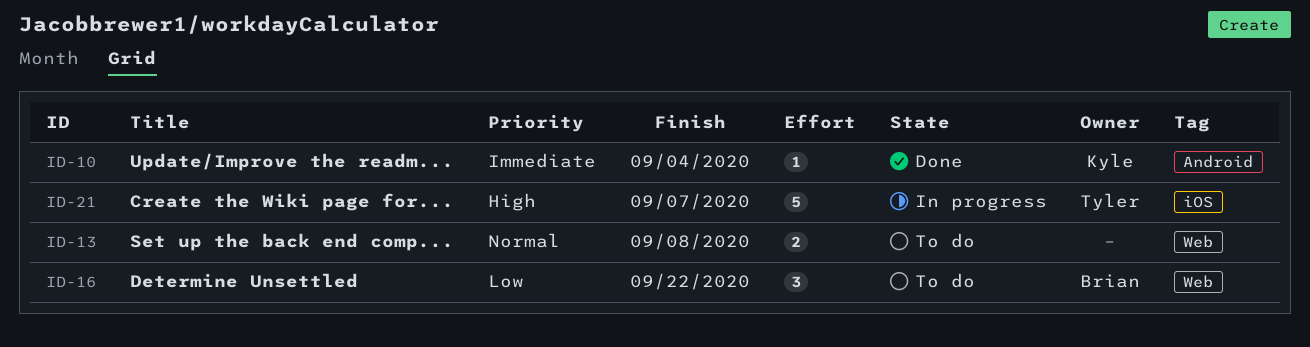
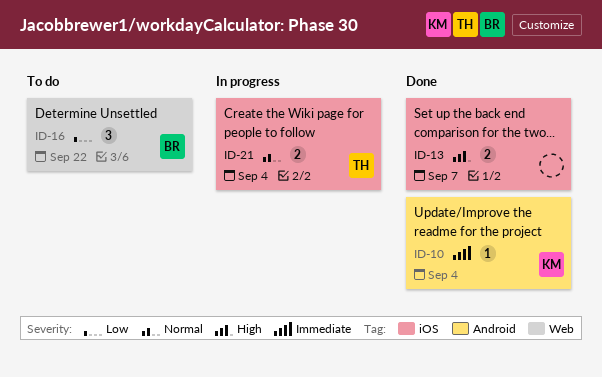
ID-13, status: To do -> Done
ID-13, priority: Normal -> High
ID-13, label: Web -> iOS
ID-13, due: Sep 8 -> Sep 7
ID-21, priority: High -> Normal
ID-21, estimate: 5 -> 2
ID-21, due: Sep 7 -> Sep 4

